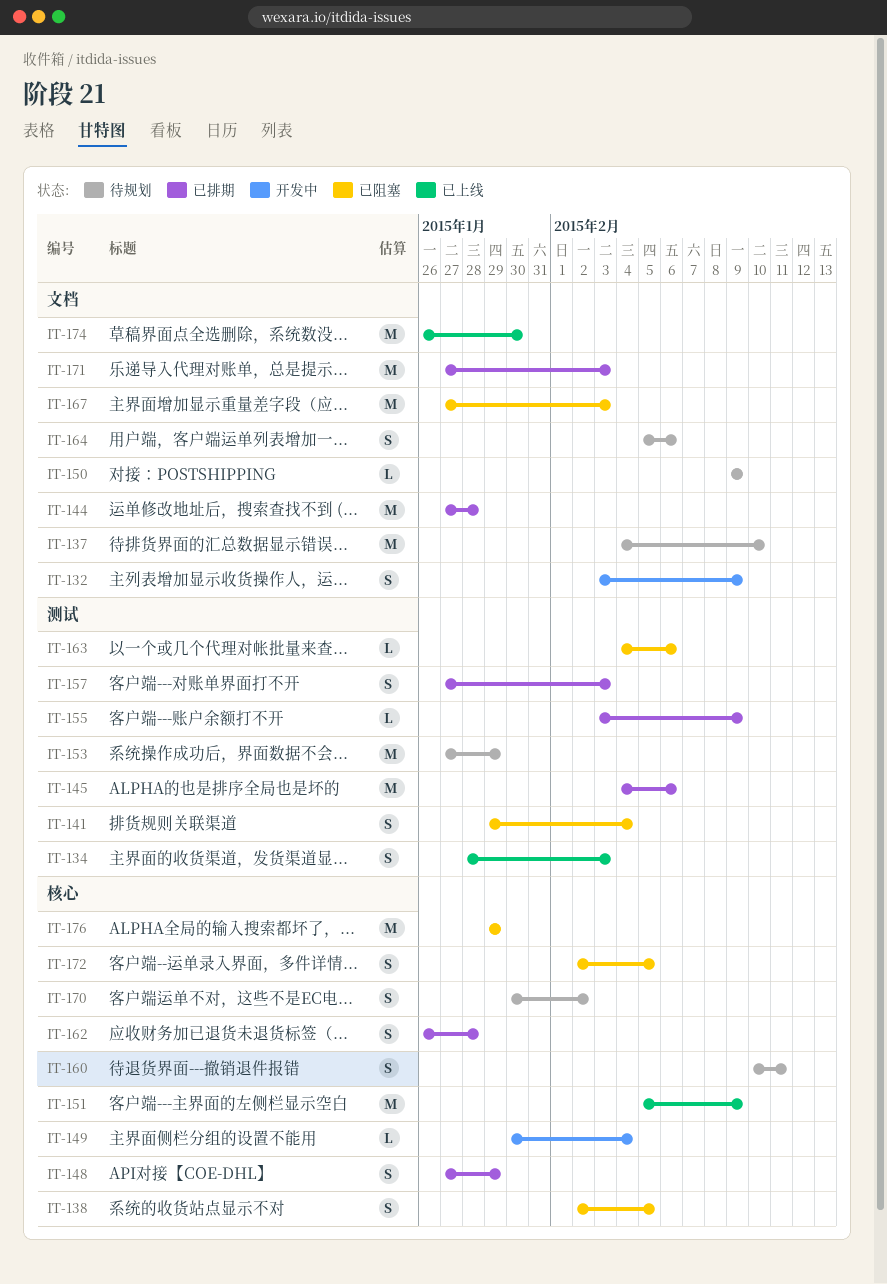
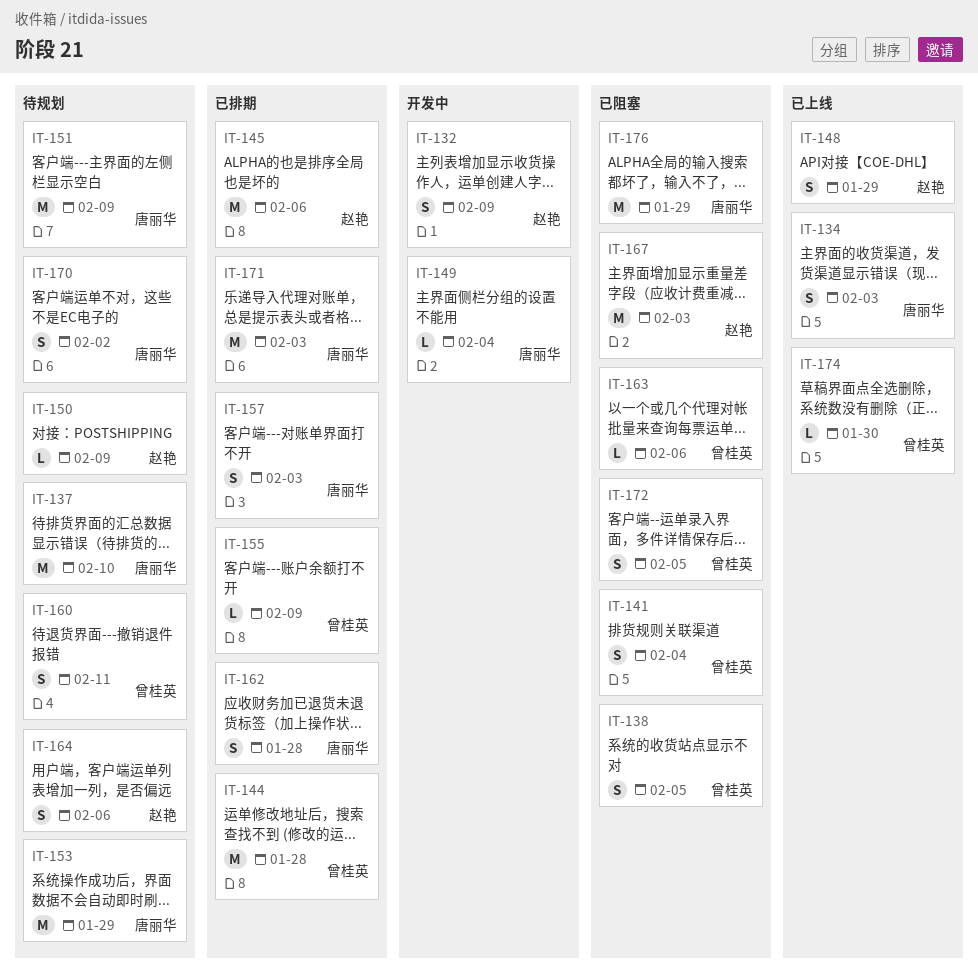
IT-148, status: 已排期 -> 已上线
IT-151, status: 已上线 -> 待规划
IT-174, estimate: M -> L

